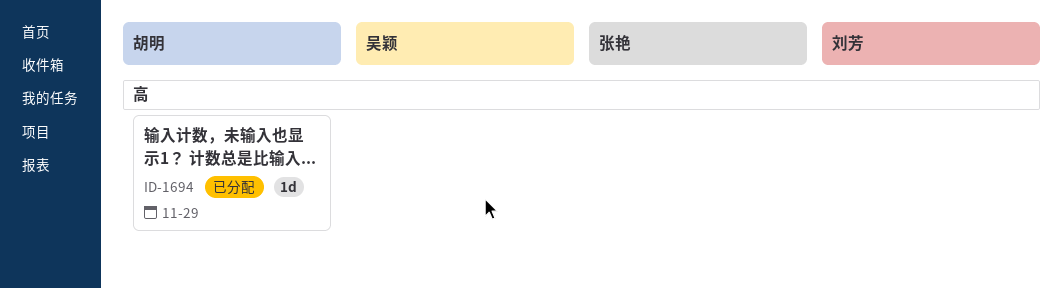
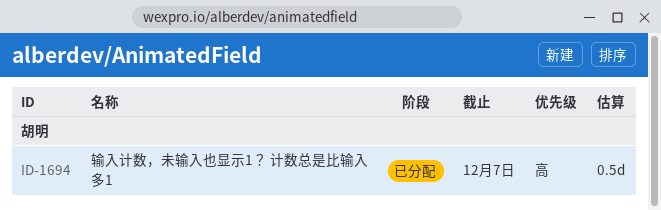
ID-1694, estimate: 1d -> 0.5d
ID-1694, due: Nov 29 -> Dec 7

